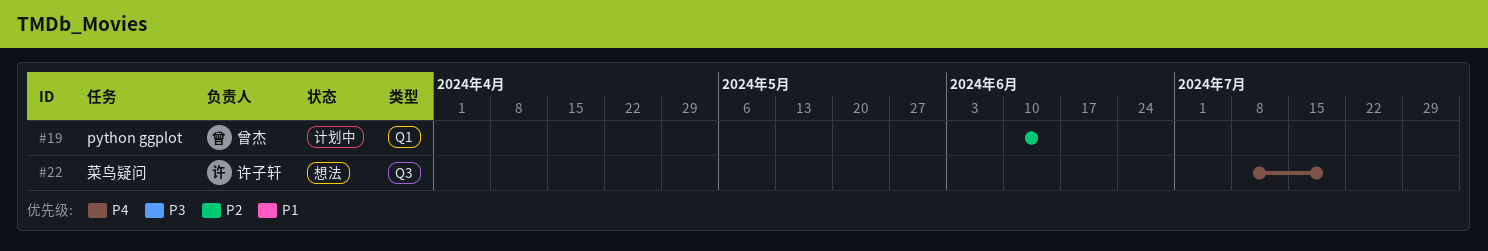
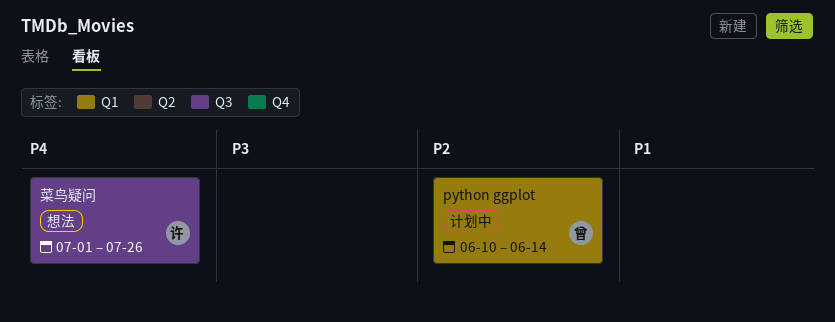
菜鸟疑问, start: Jul 8 -> Jul 1
菜鸟疑问, due: Jul 19 -> Jul 26

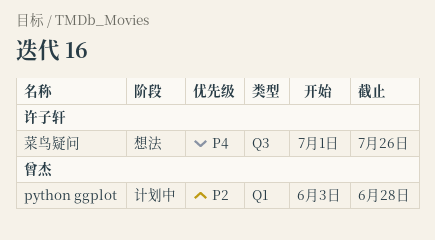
python ggplot, start: Jun 10 -> Jun 3
python ggplot, due: Jun 14 -> Jun 28

